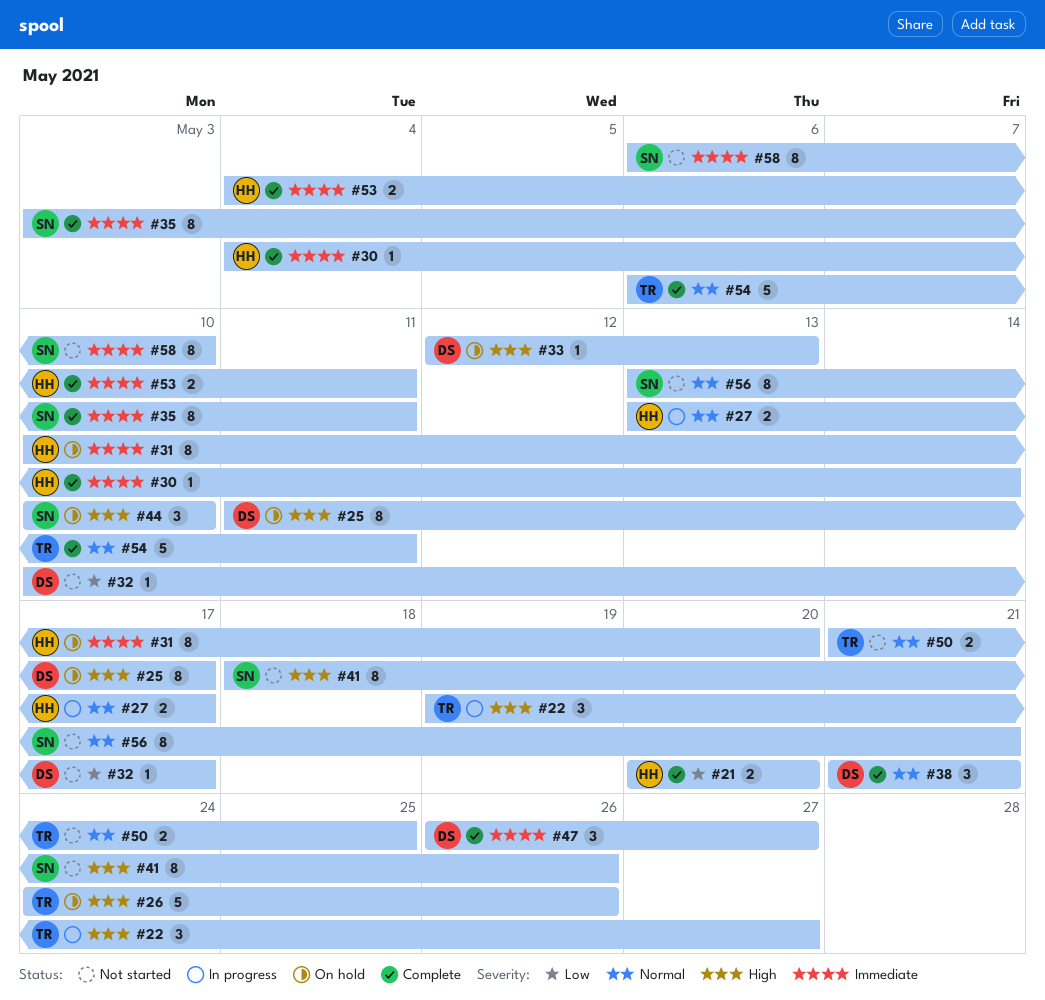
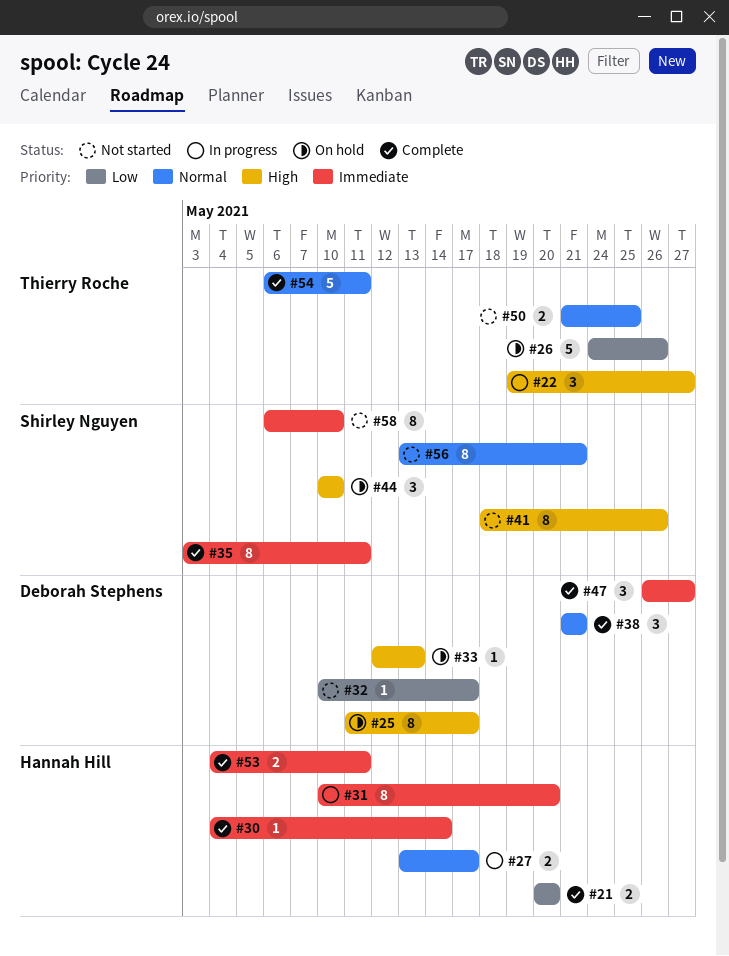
#26, priority: High -> Low
#31, status: On hold -> In progress

